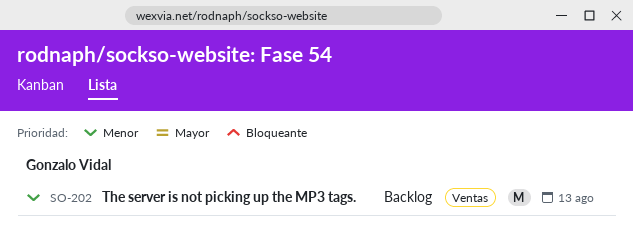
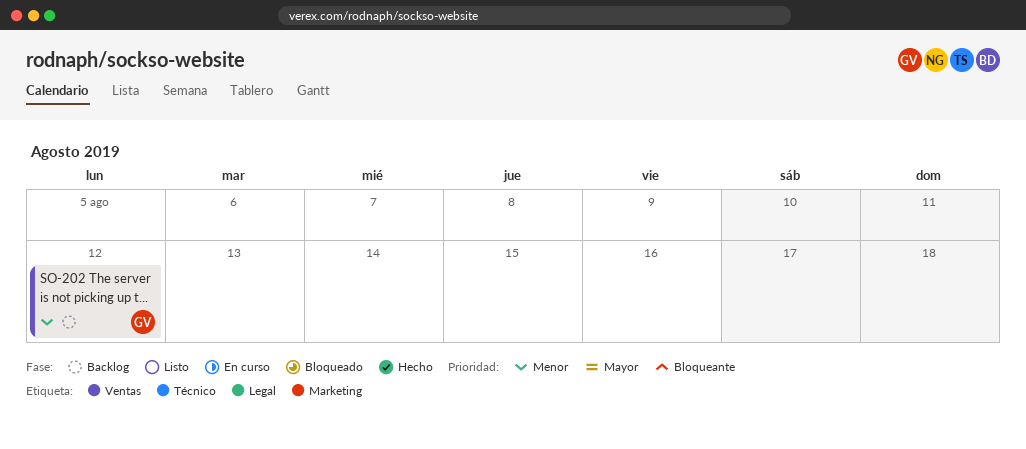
SO-202, due: Aug 13 -> Aug 12

